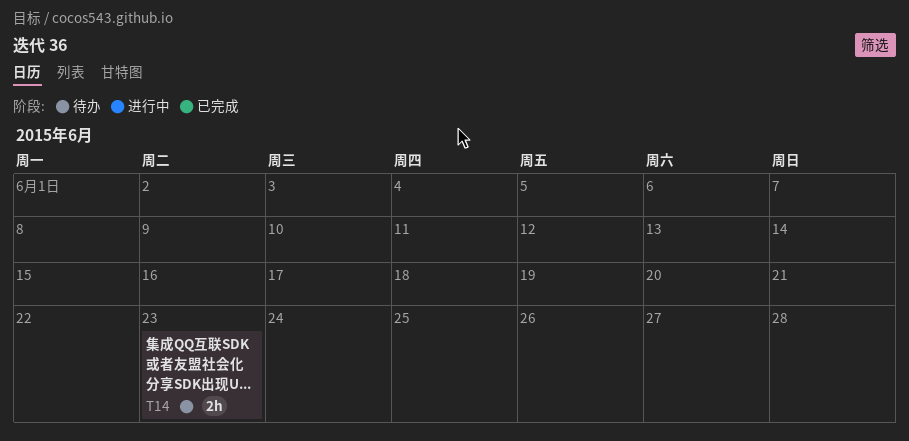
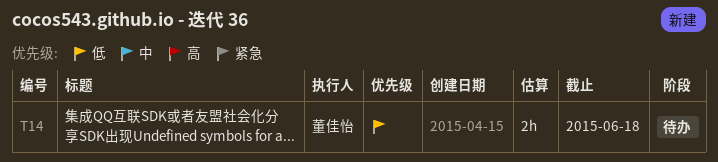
T14, due: Jun 23 -> Jun 18

